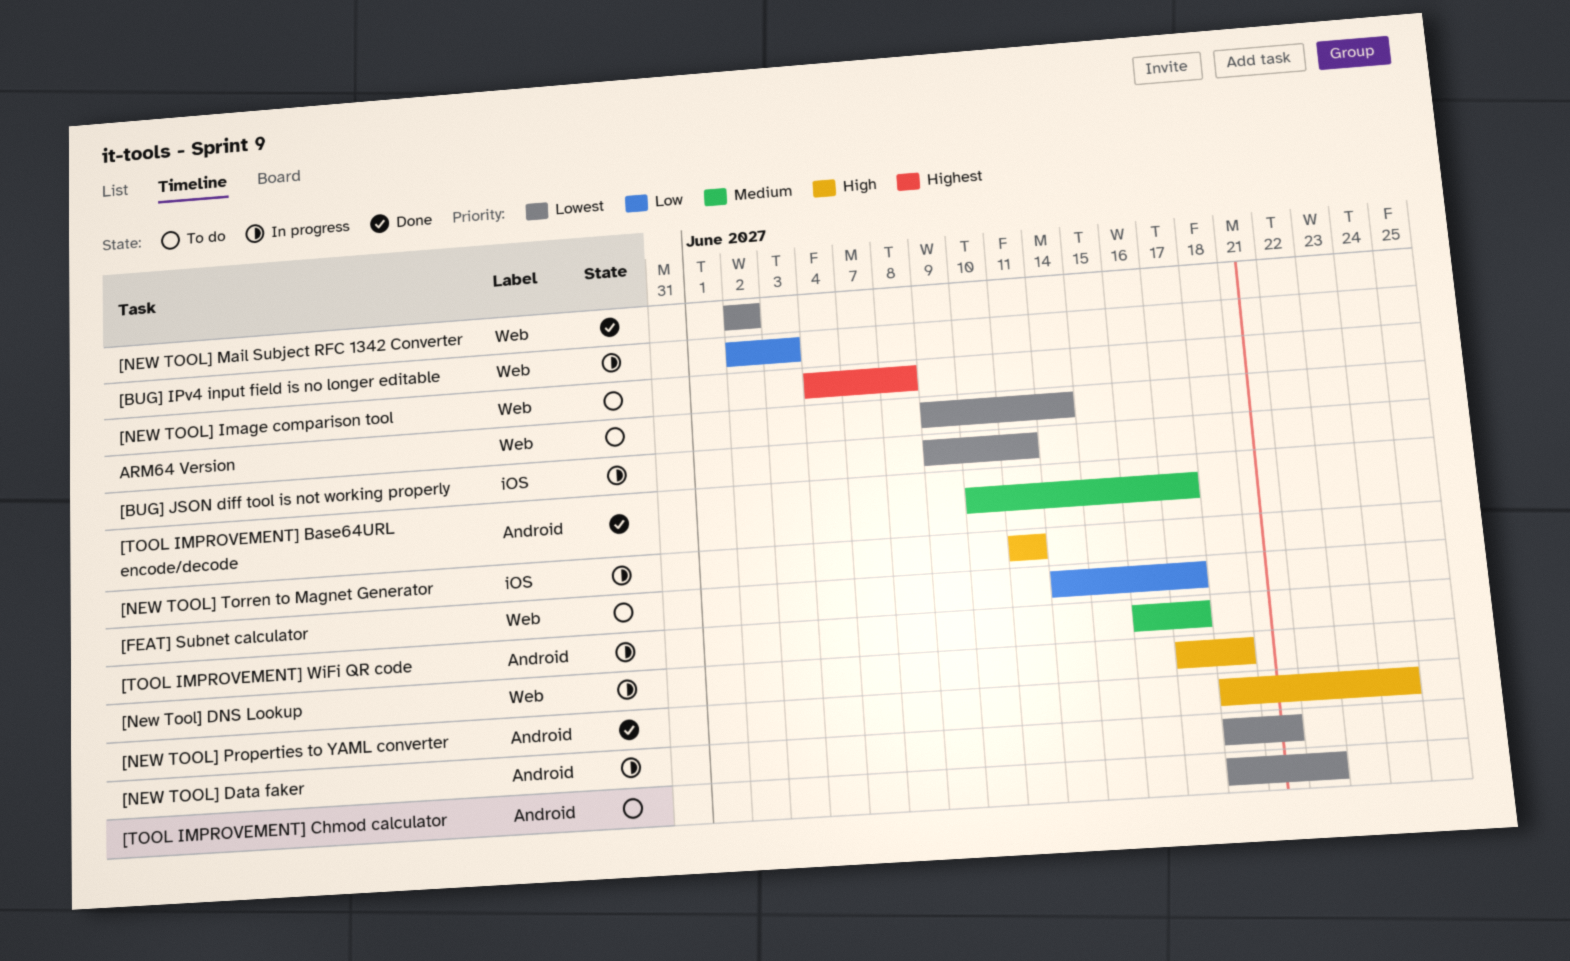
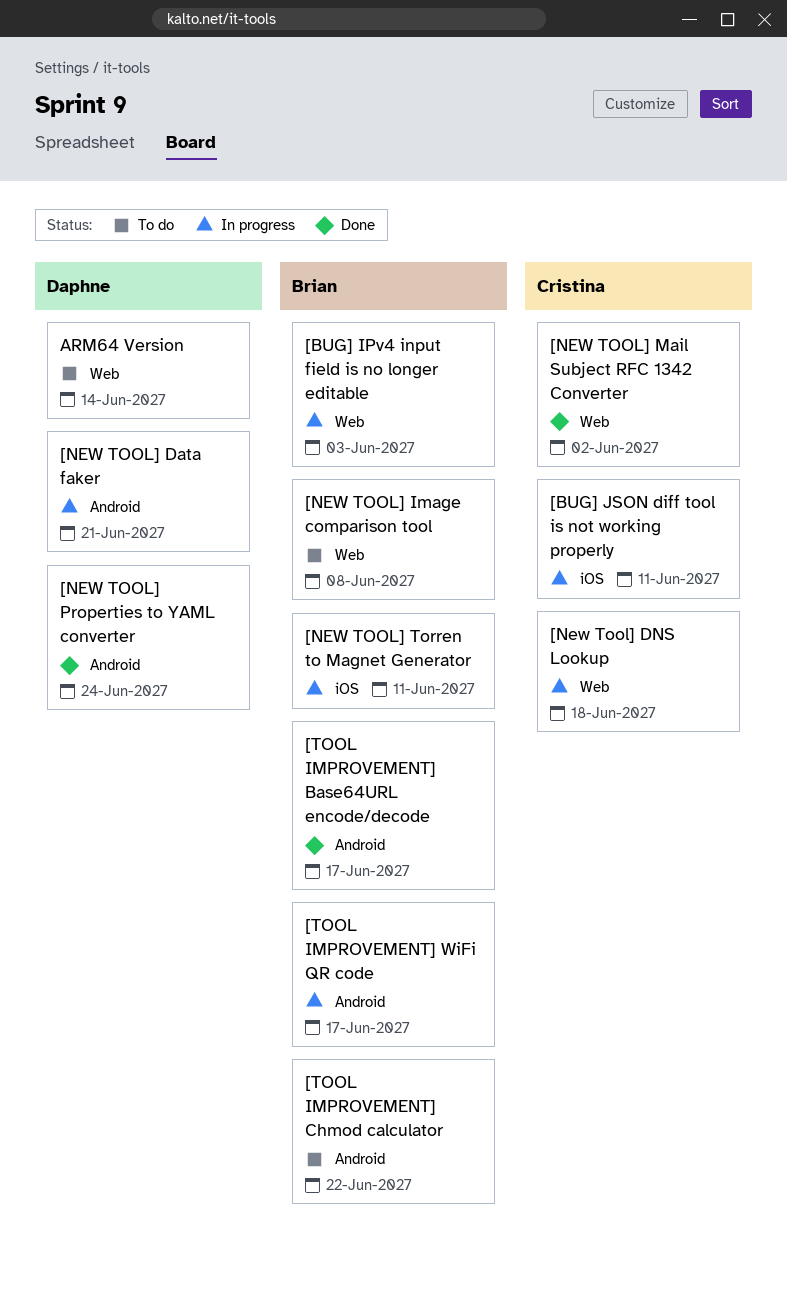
[FEAT] Subnet calculator: present -> none

